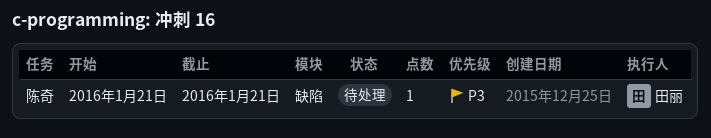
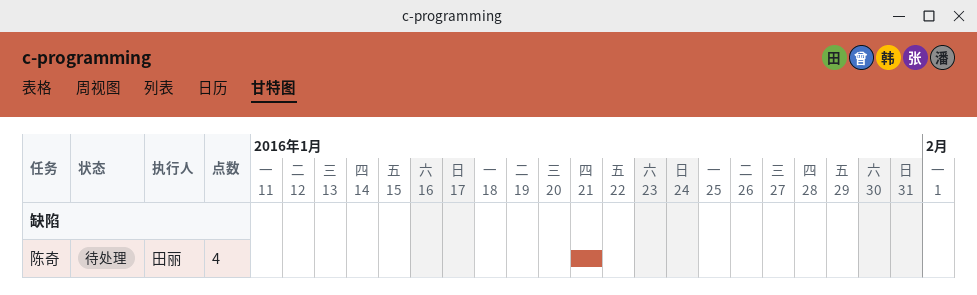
陈奇, estimate: 1 -> 4

